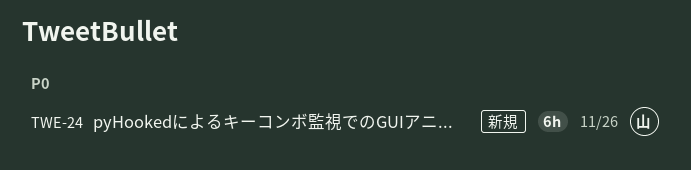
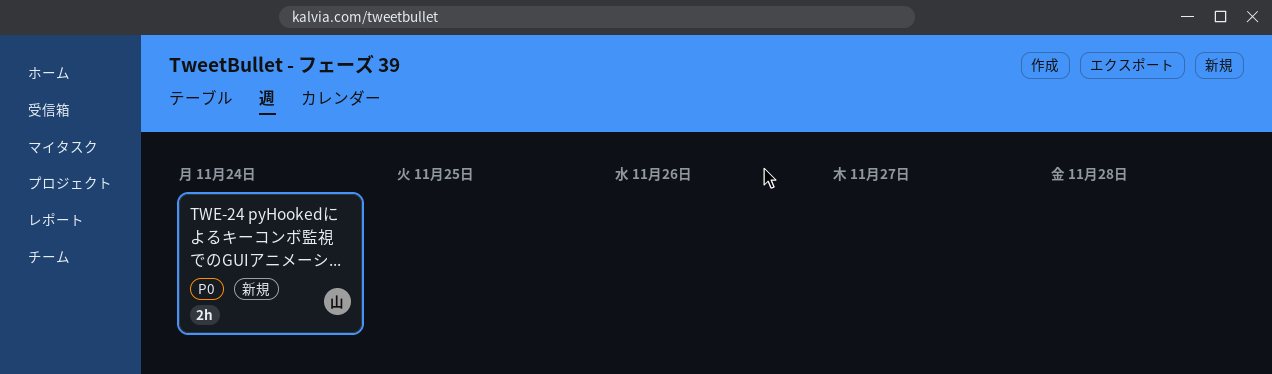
TWE-24, estimate: 6h -> 2h
TWE-24, due: Nov 26 -> Nov 24

